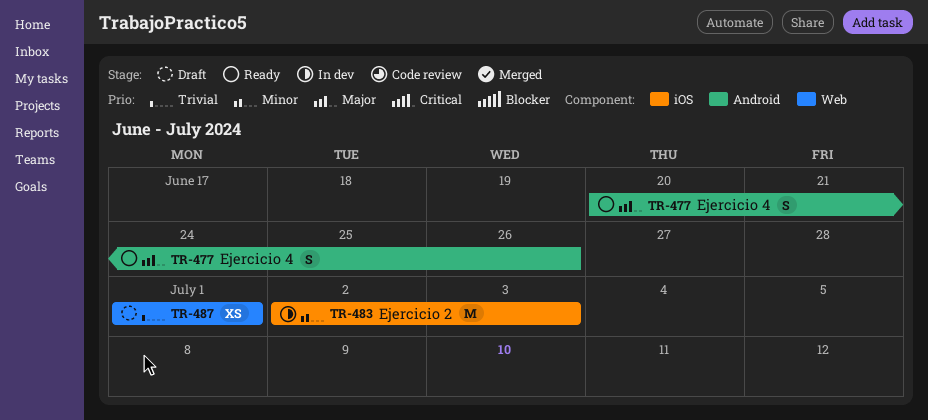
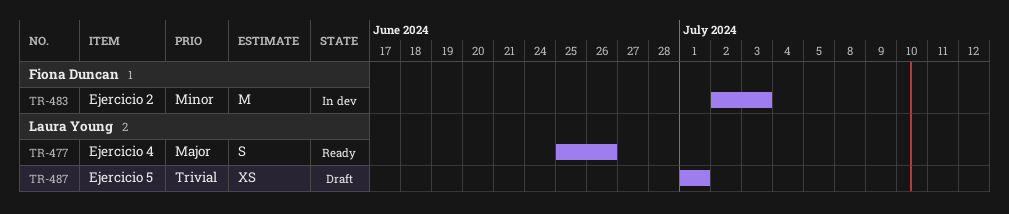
TR-477, start: Jun 20 -> Jun 25

